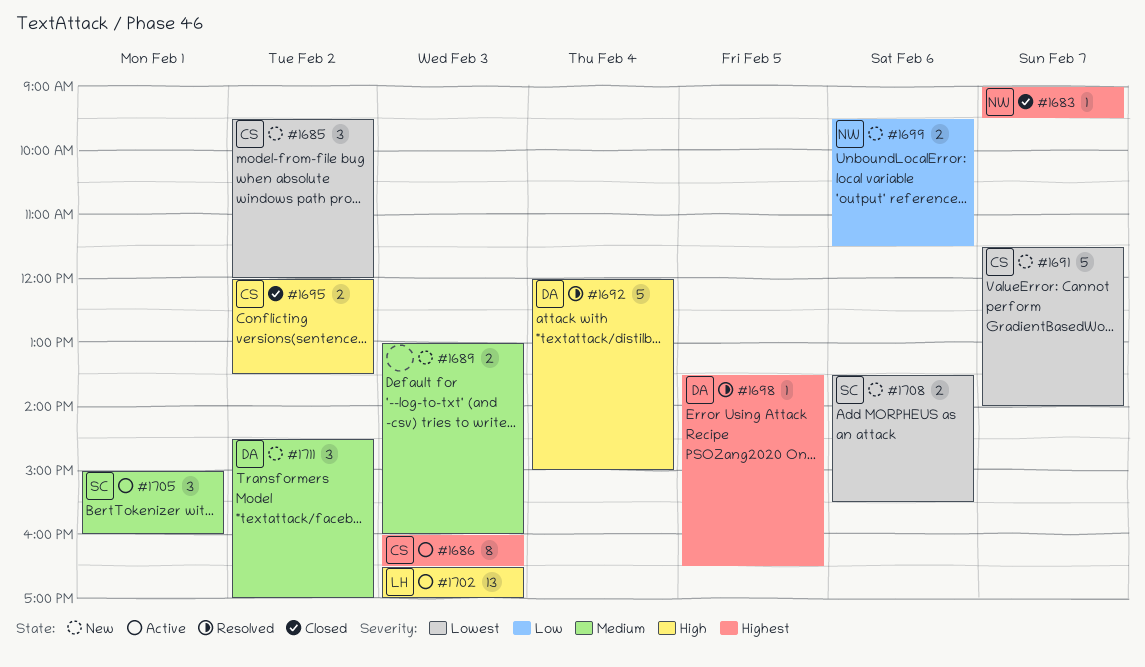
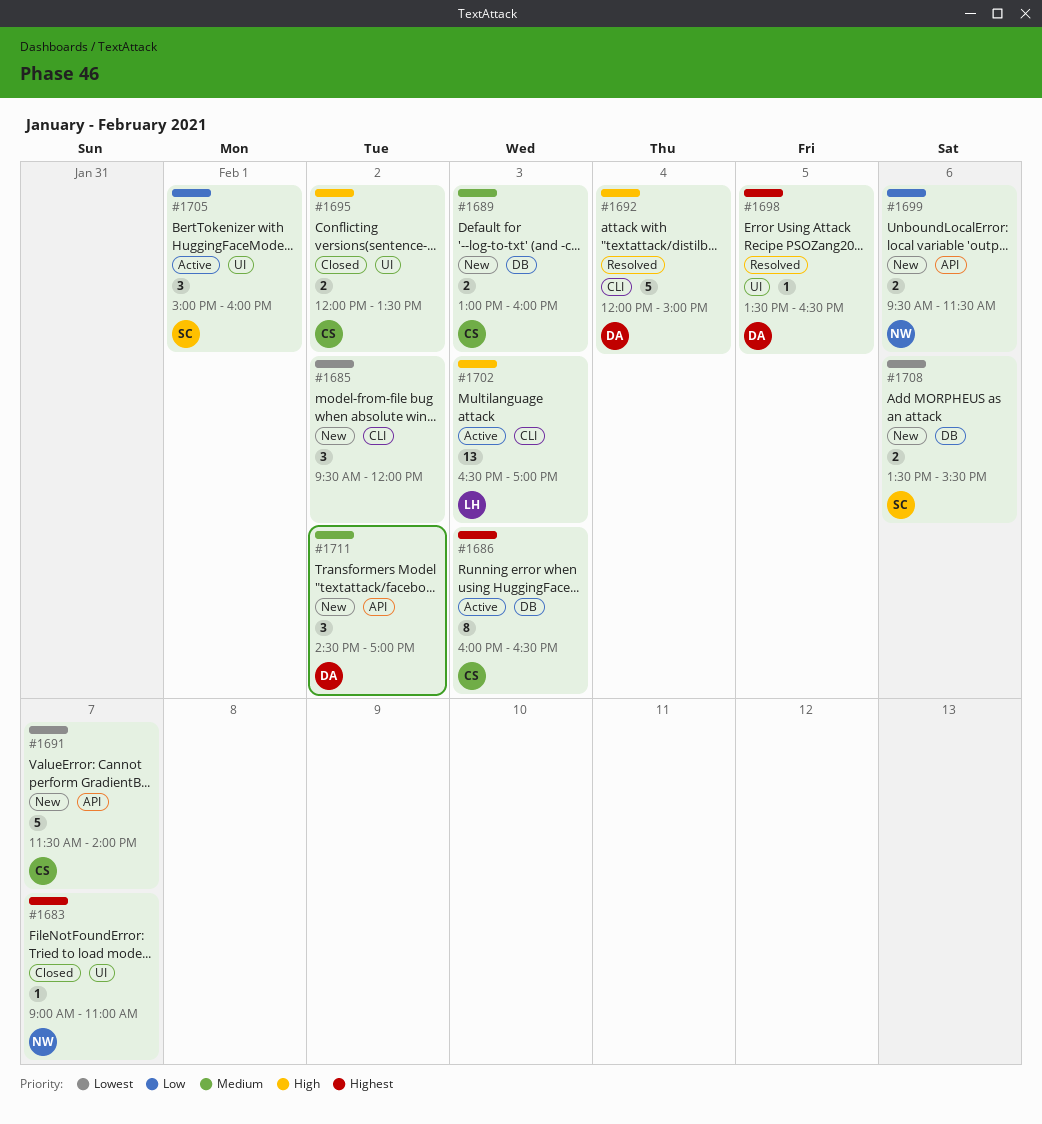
#1683, ends: 09:30 -> 11:00
#1685, owner: CS -> none
#1689, owner: none -> CS
#1705, priority: Medium -> Low

